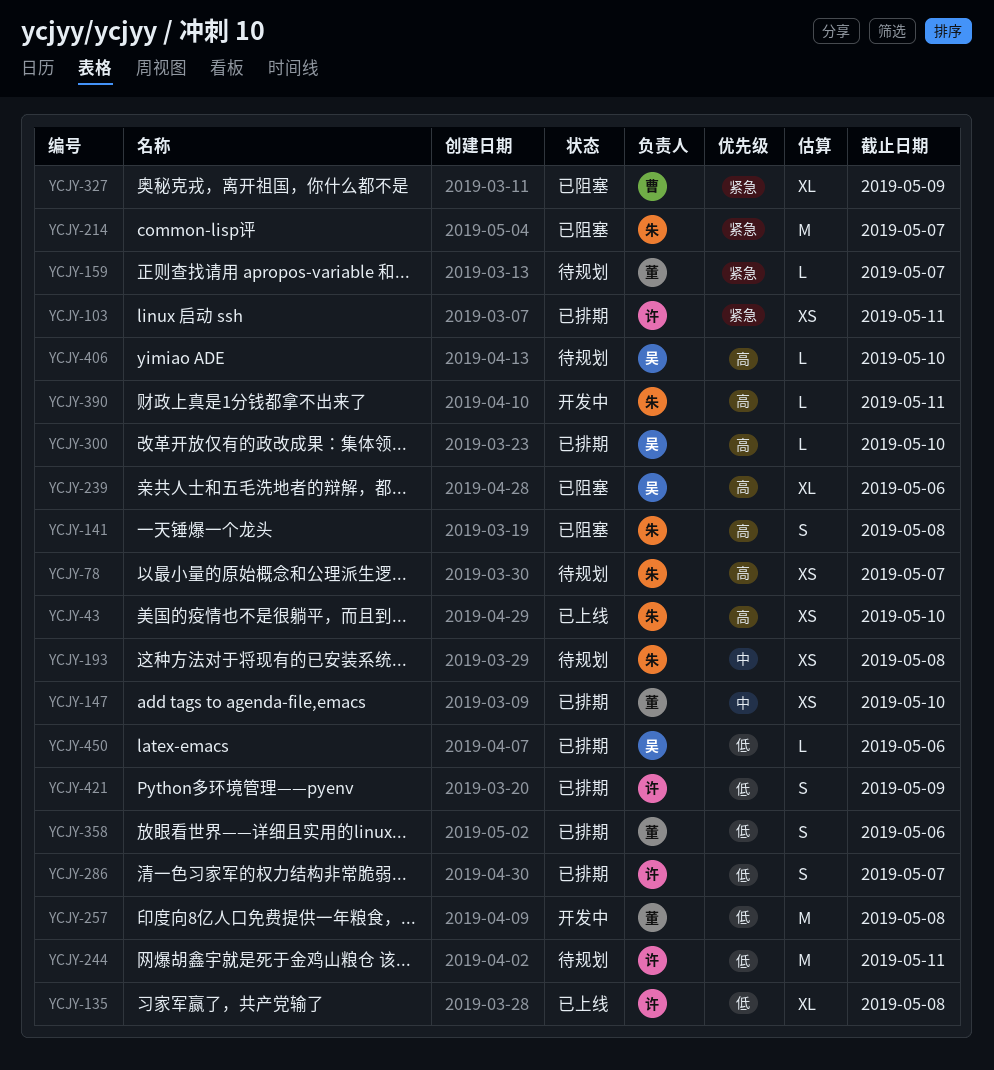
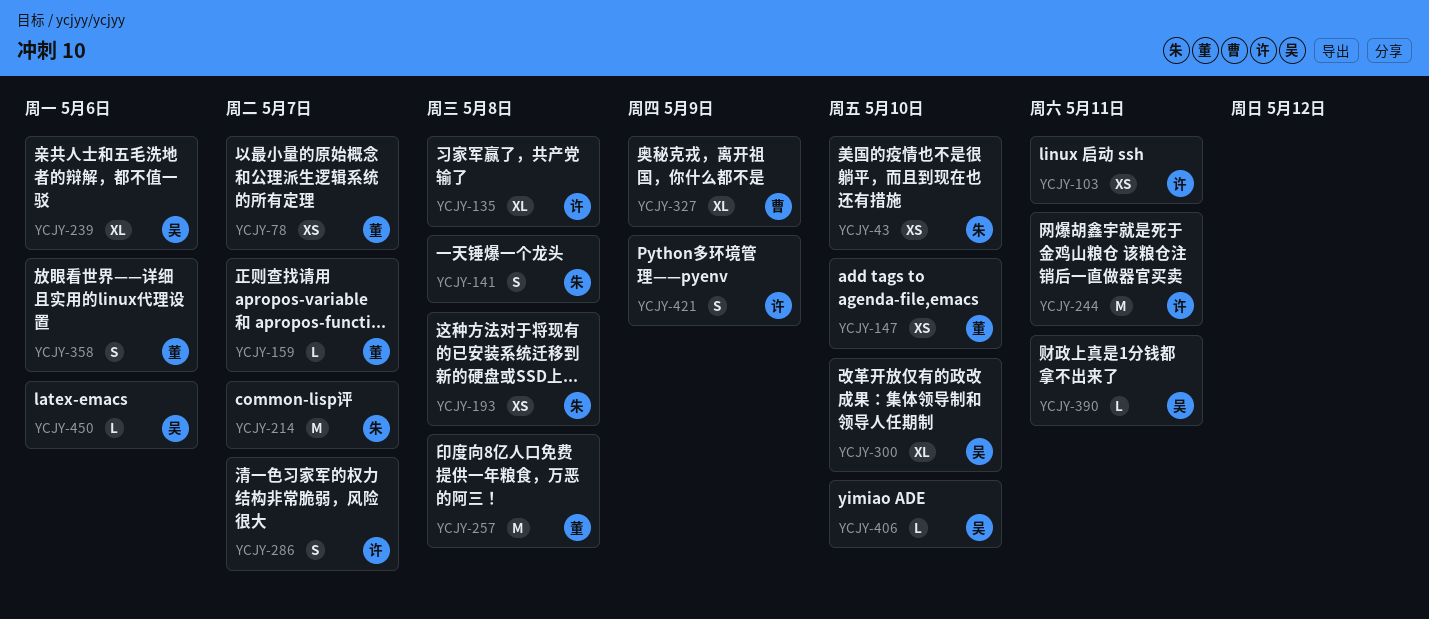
YCJY-78, owner: 朱 -> 董
YCJY-300, estimate: L -> XL
YCJY-390, owner: 朱 -> 吴

